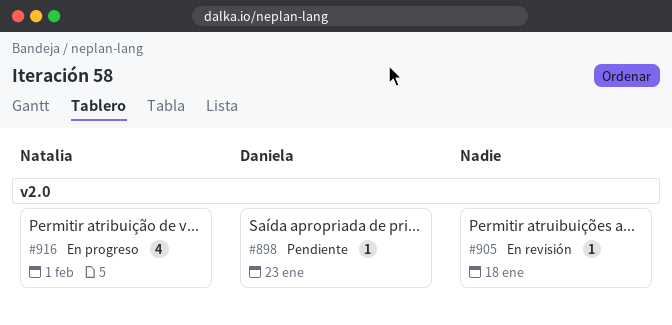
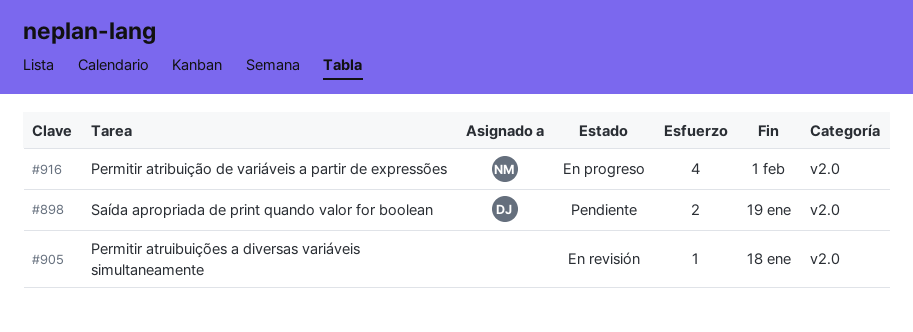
#898, estimate: 1 -> 2
#898, due: Jan 23 -> Jan 19

